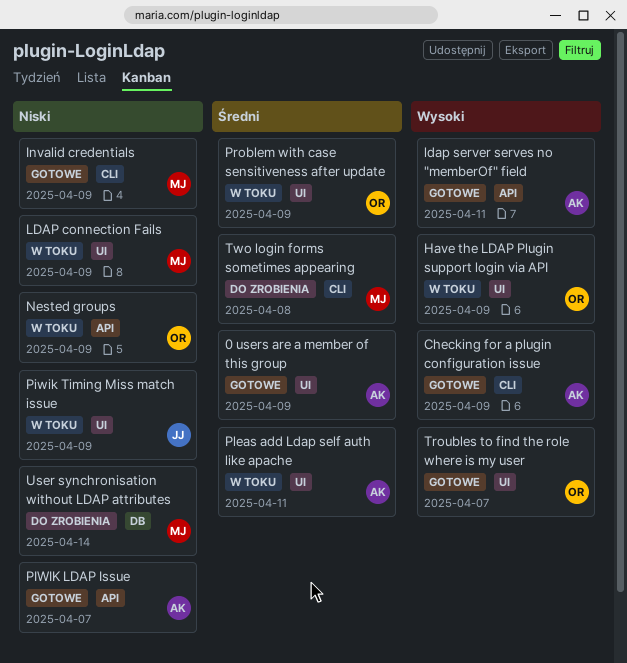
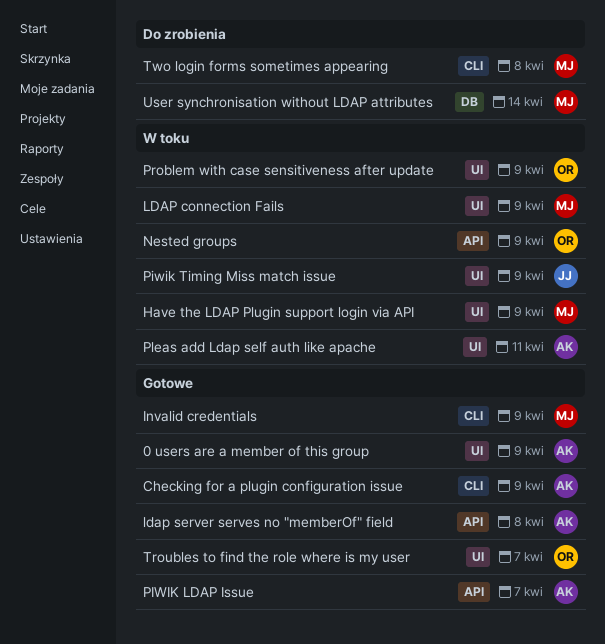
Have the LDAP Plugin support login via API, owner: OR -> MJ
ldap server serves no "memberOf" field, due: Apr 11 -> Apr 8

